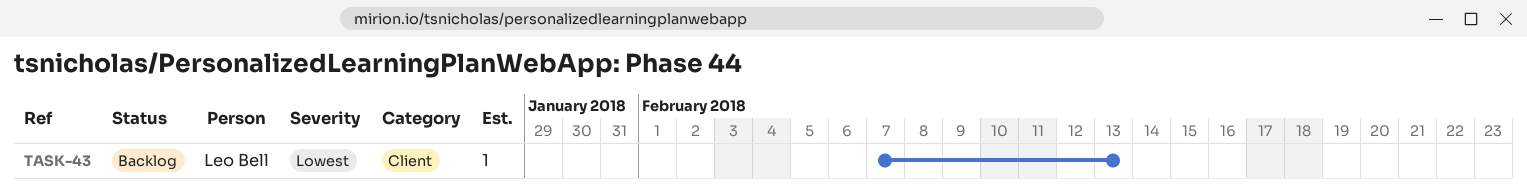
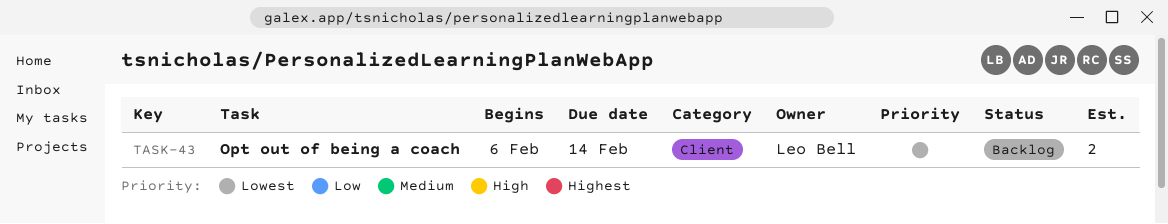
TASK-43, estimate: 1 -> 2
TASK-43, start: Feb 7 -> Feb 6
TASK-43, due: Feb 13 -> Feb 14

